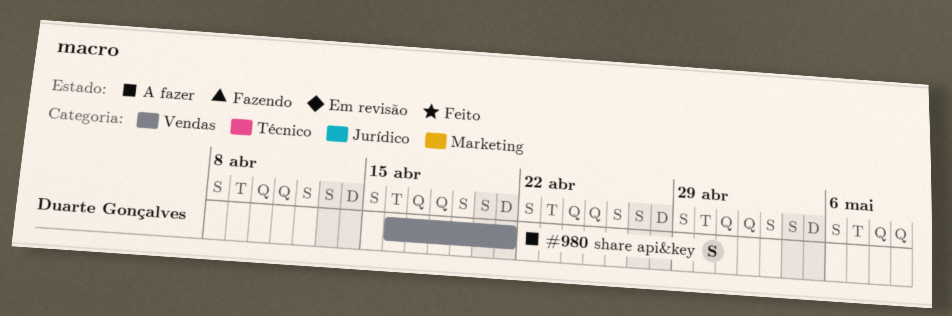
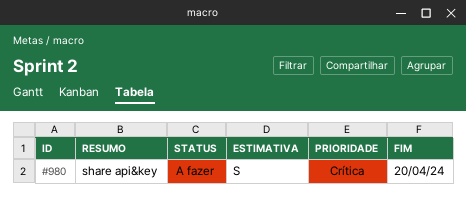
#980, due: Apr 21 -> Apr 20

